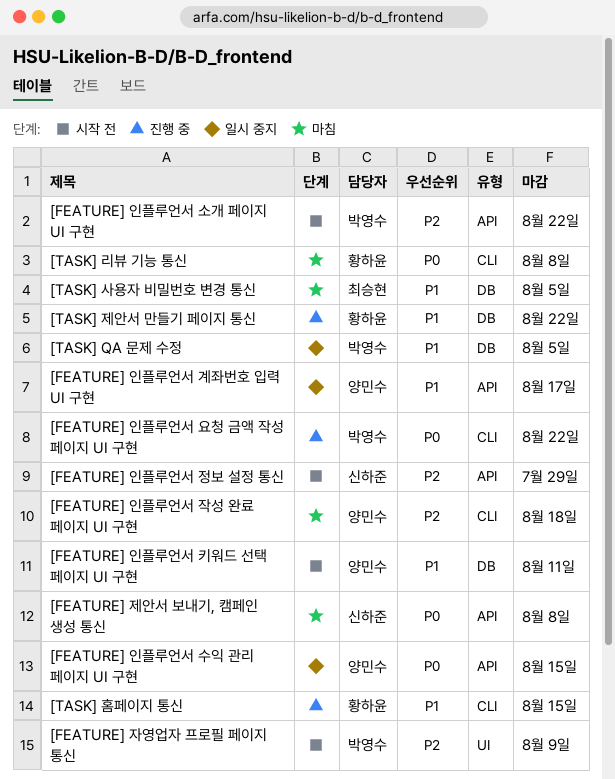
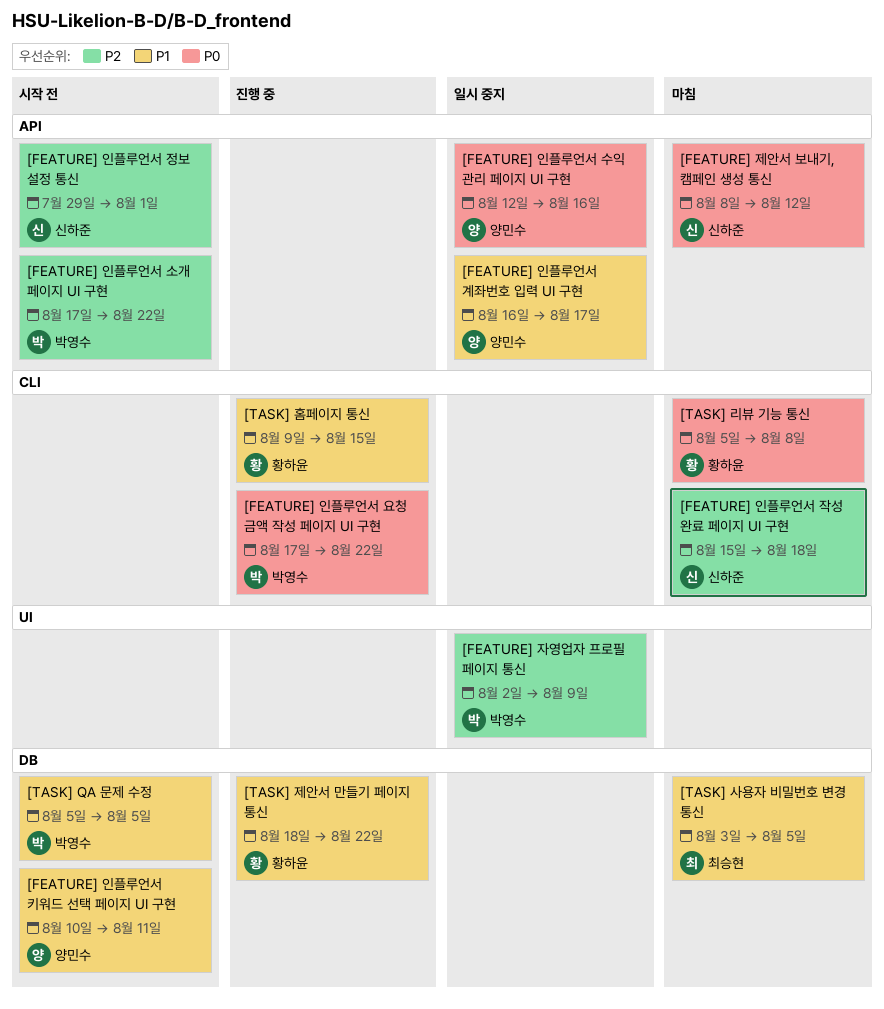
[FEATURE] 인플루언서 수익 관리 페이지 UI 구현, due: Aug 15 -> Aug 16
[FEATURE] 인플루언서 작성 완료 페이지 UI 구현, owner: 양민수 -> 신하준
[FEATURE] 인플루언서 정보 설정 통신, due: Jul 29 -> Aug 1
[FEATURE] 자영업자 프로필 페이지 통신, status: 시작 전 -> 일시 중지
[FEATURE] 제안서 보내기, 캠페인 생성 통신, due: Aug 8 -> Aug 12
[TASK] QA 문제 수정, status: 일시 중지 -> 시작 전

